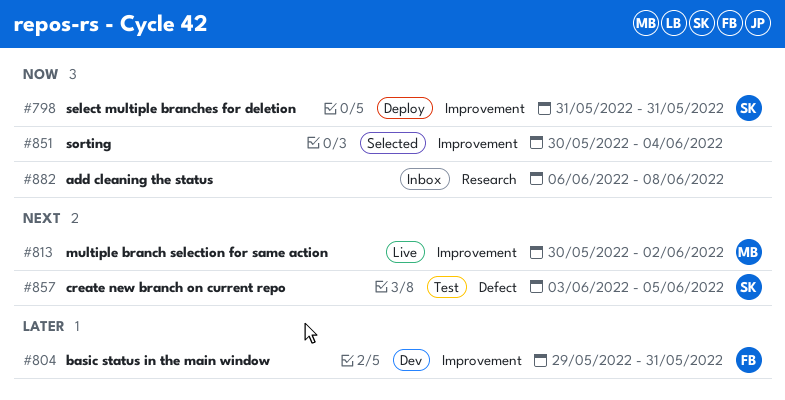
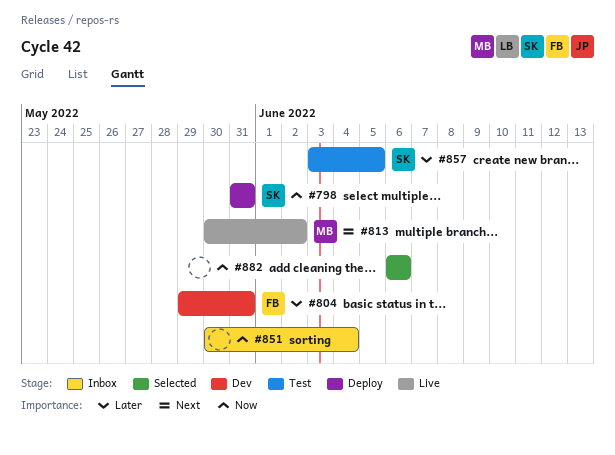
#851, status: Selected -> Inbox
#857, priority: Next -> Later
#882, status: Inbox -> Selected
#882, due: Jun 8 -> Jun 6

